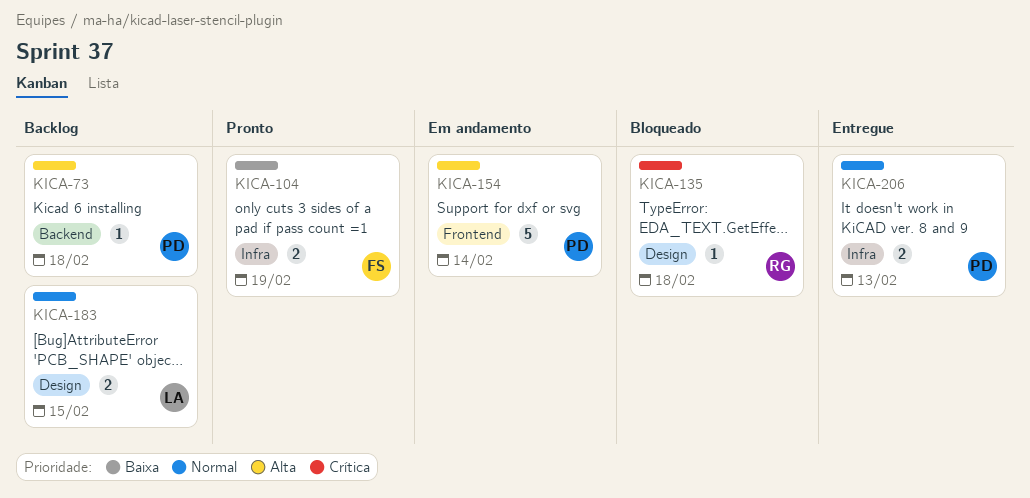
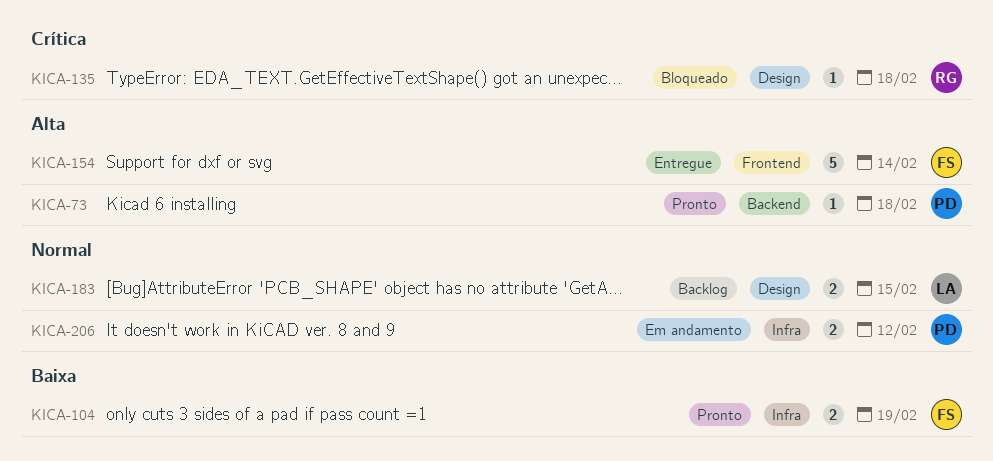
KICA-73, status: Backlog -> Pronto
KICA-154, status: Em andamento -> Entregue
KICA-154, owner: PD -> FS
KICA-206, status: Entregue -> Em andamento
KICA-206, due: Feb 13 -> Feb 12

